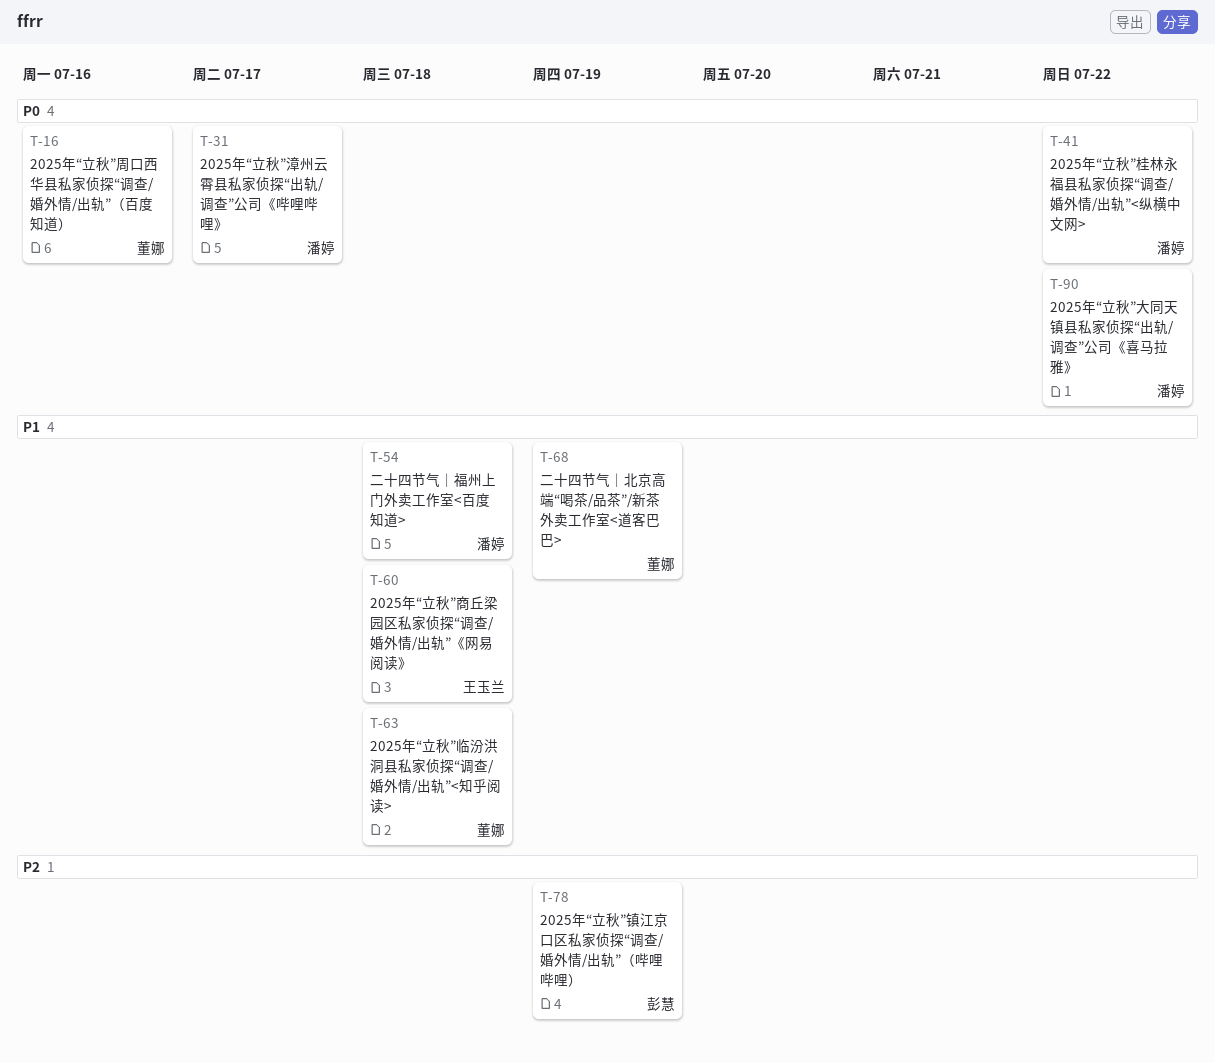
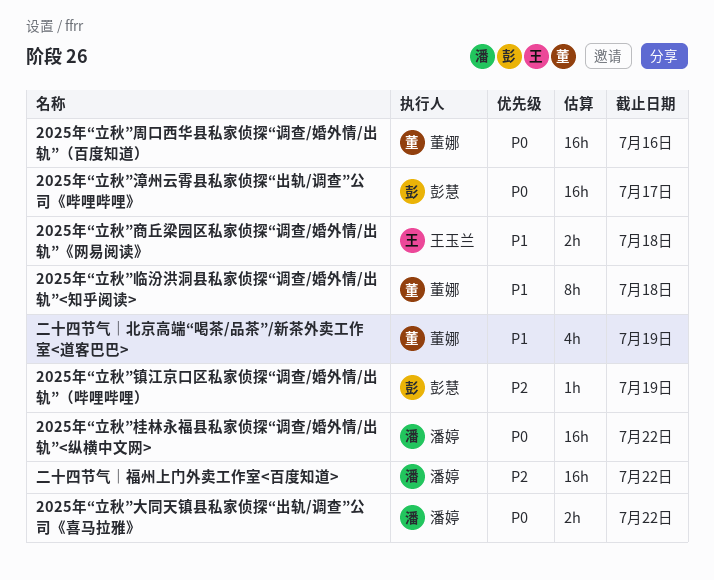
2025年“立秋”漳州云霄县私家侦探“出轨/调查”公司《哔哩哔哩》, owner: 潘婷 -> 彭慧
二十四节气｜福州上门外卖工作室<百度知道>, priority: P1 -> P2
二十四节气｜福州上门外卖工作室<百度知道>, due: Jul 18 -> Jul 22

